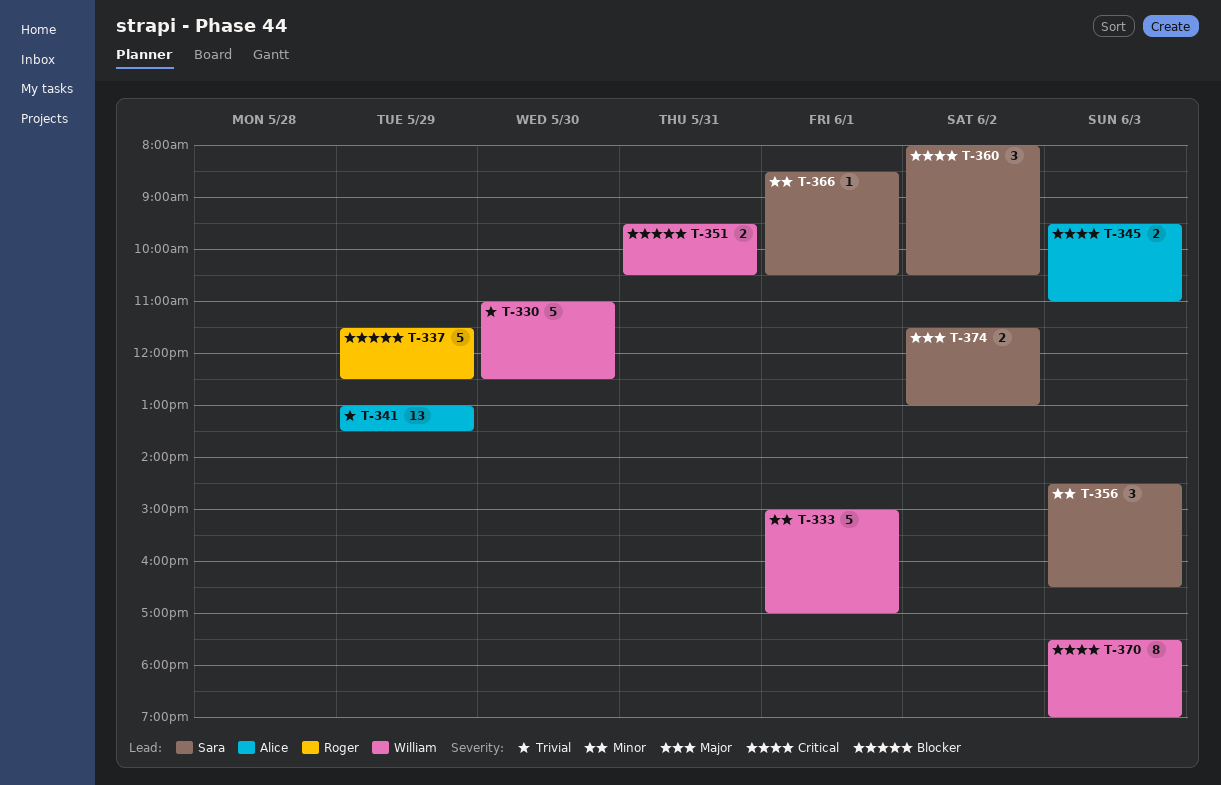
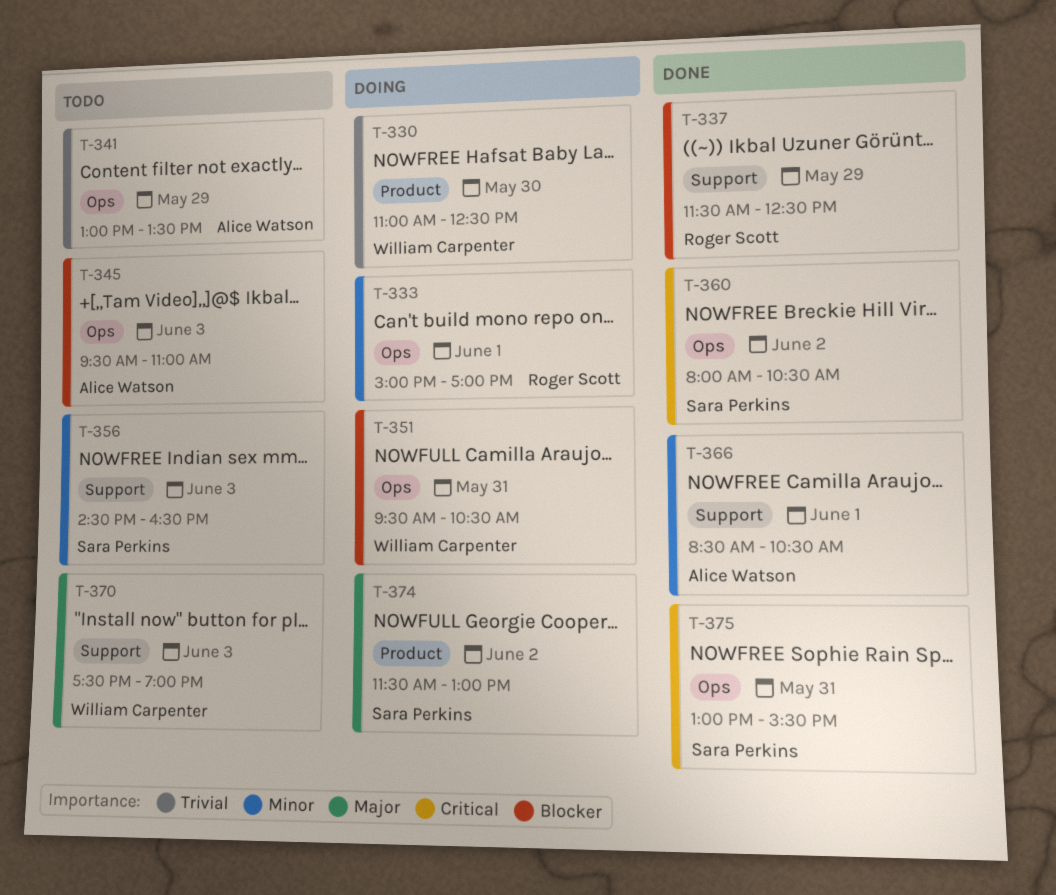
T-333, owner: William Carpenter -> Roger Scott
T-345, priority: Critical -> Blocker
T-366, owner: Sara Perkins -> Alice Watson
T-370, priority: Critical -> Major
T-375: none -> present

